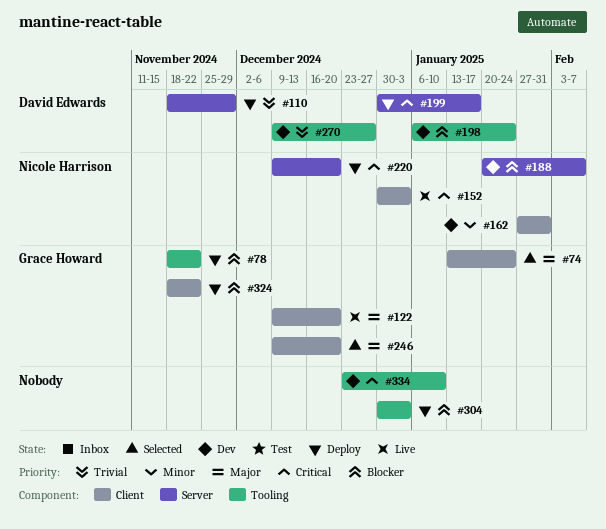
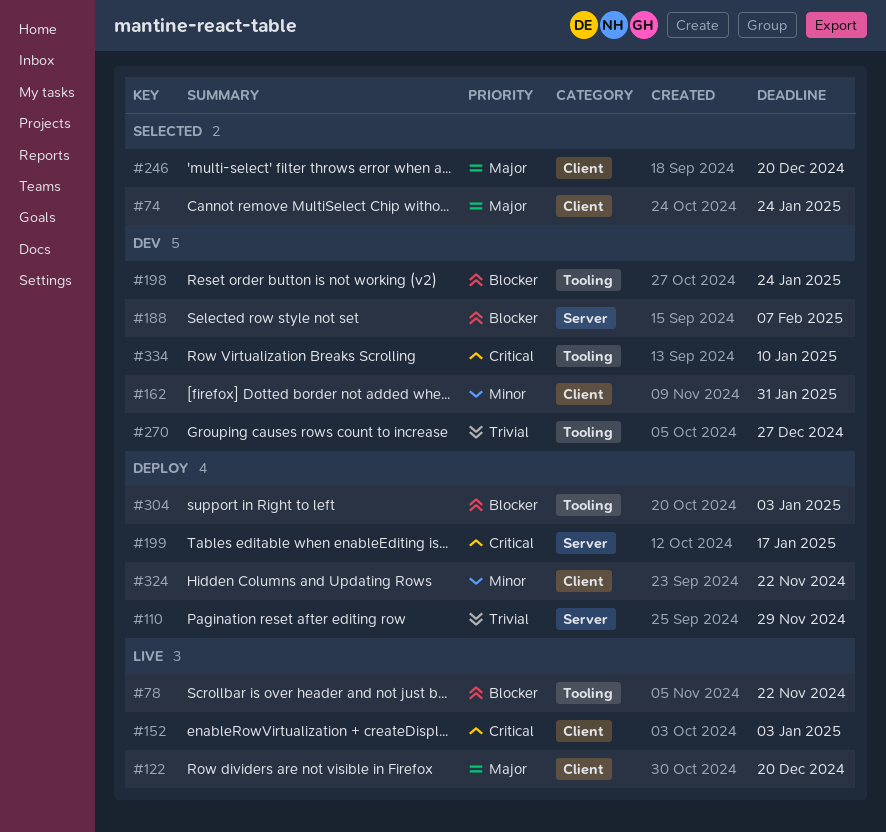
#78, status: Deploy -> Live
#220: present -> none
#324, priority: Blocker -> Minor

